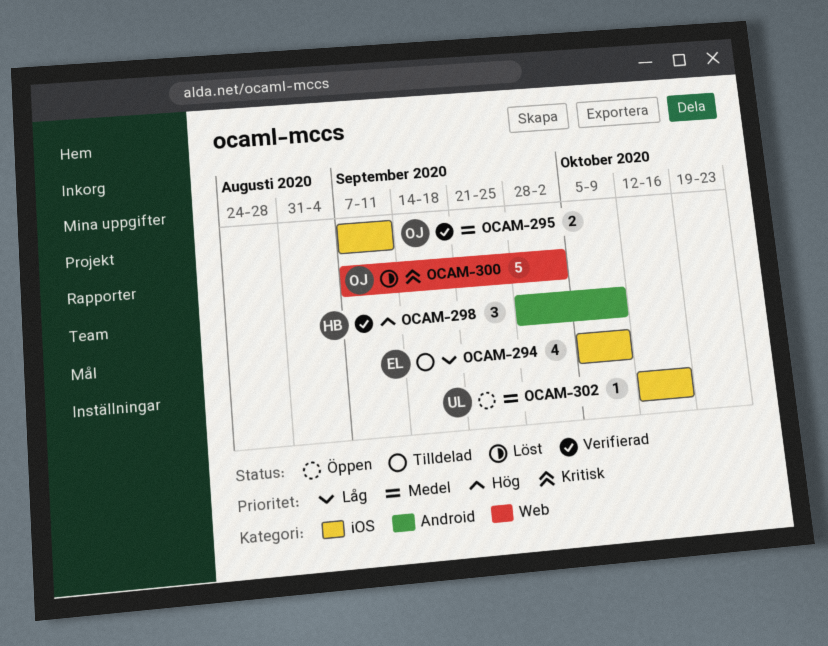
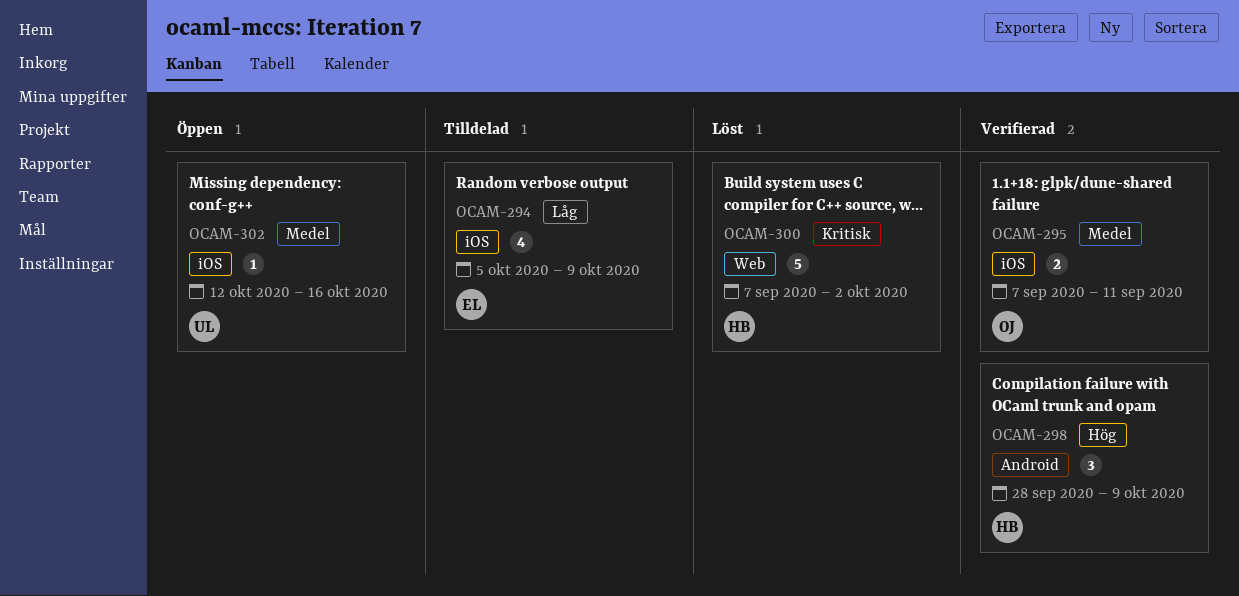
OCAM-300, owner: OJ -> HB

